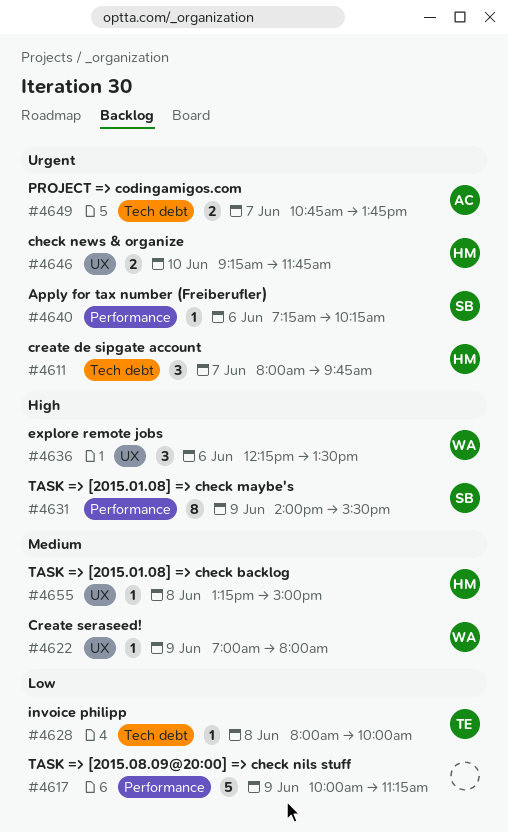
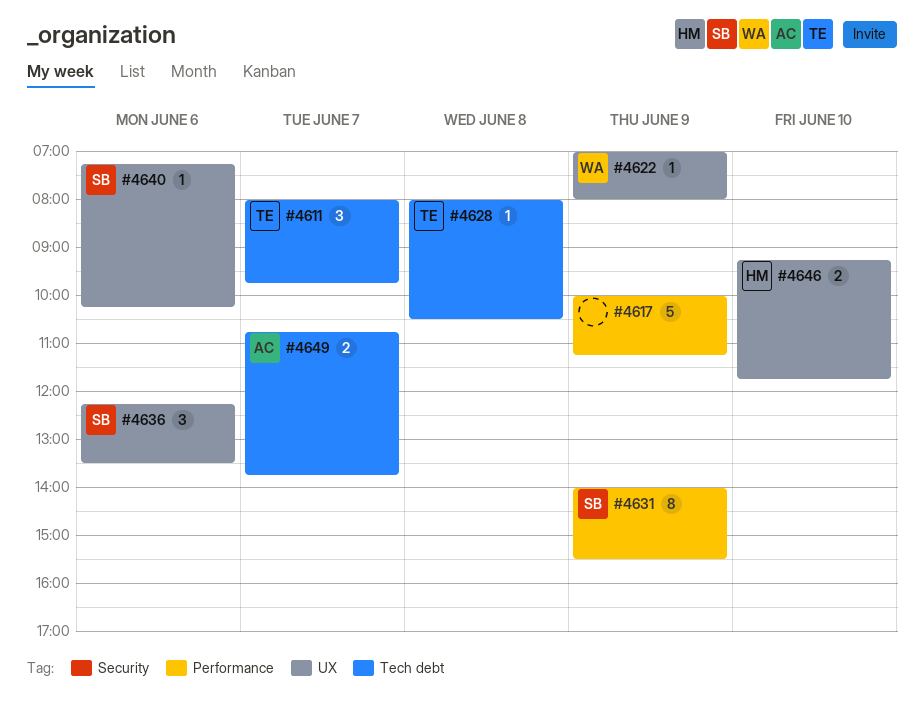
#4611, owner: HM -> TE
#4628, ends: 10:00 -> 10:30
#4636, owner: WA -> SB
#4640, label: Performance -> UX
#4655: present -> none

